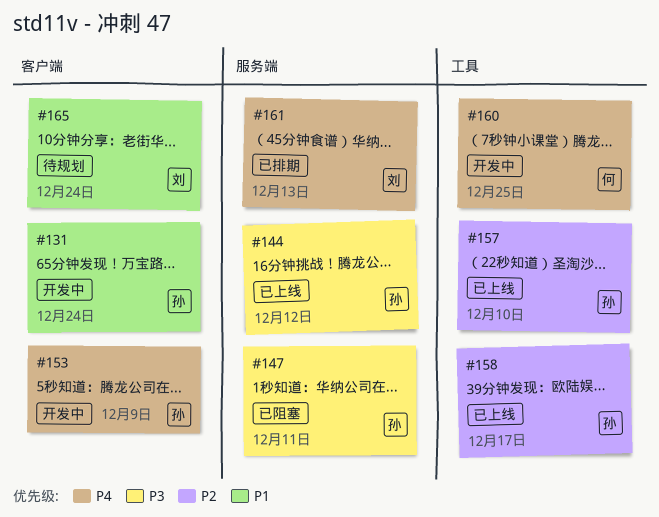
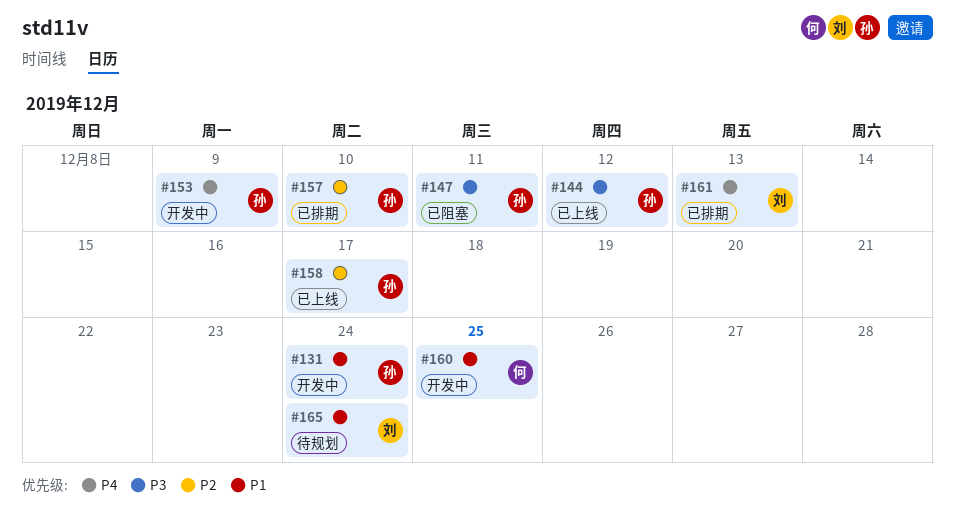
#157, status: 已上线 -> 已排期
#160, priority: P4 -> P1

